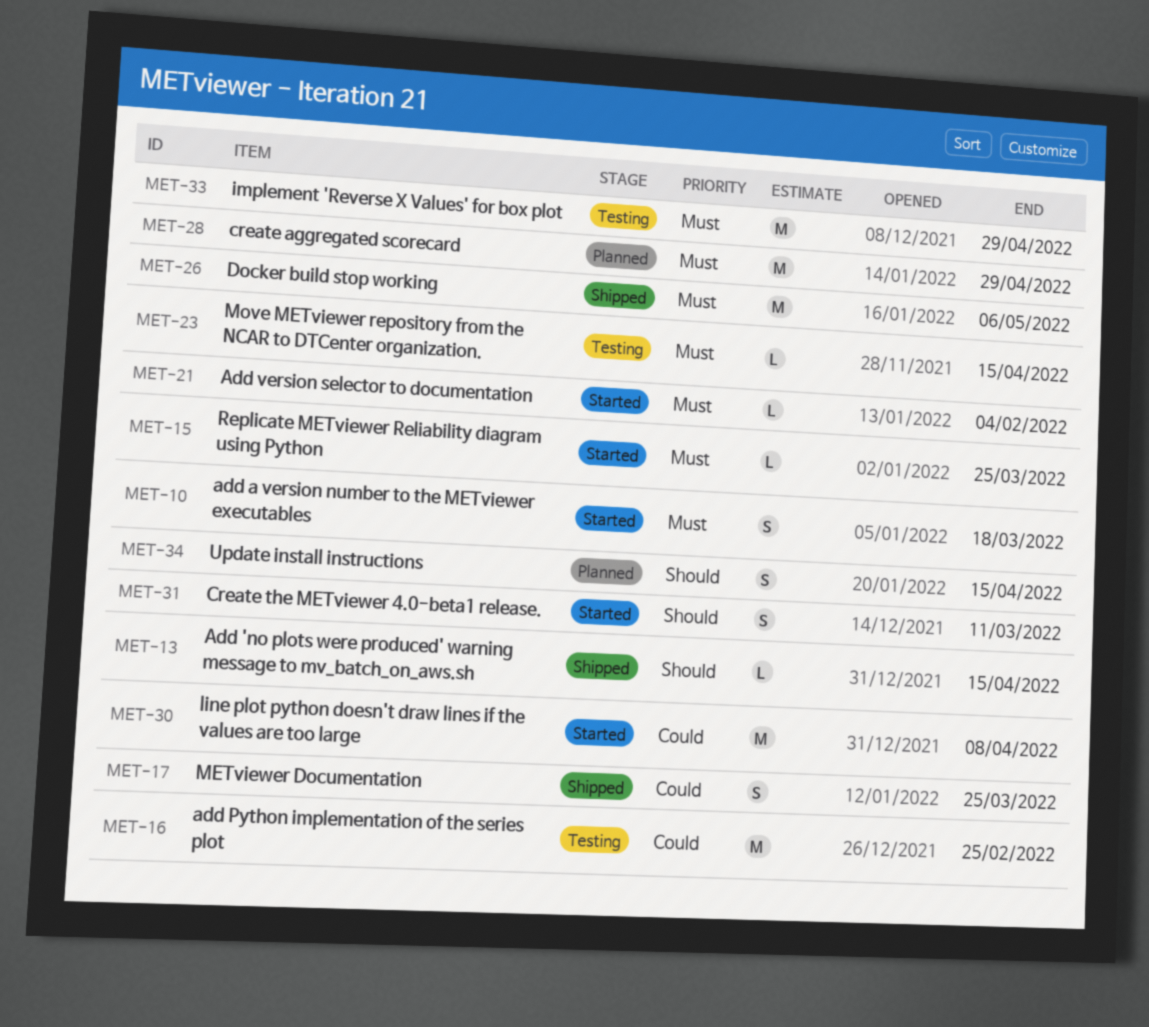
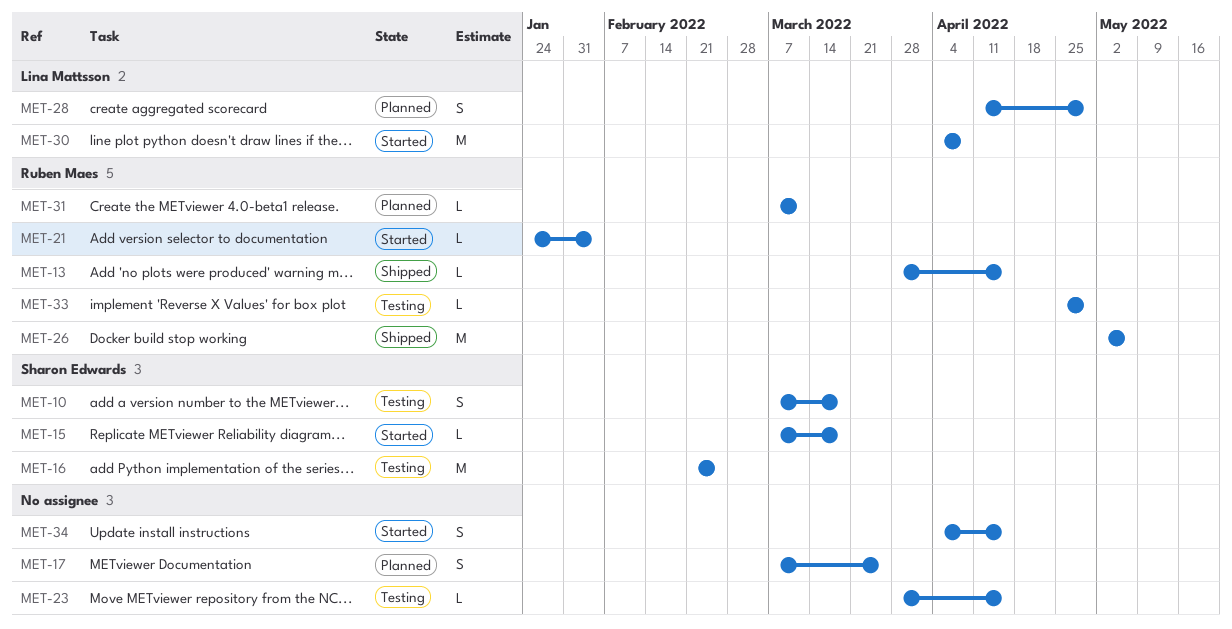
MET-10, status: Started -> Testing
MET-15, due: Mar 25 -> Mar 18
MET-17, status: Shipped -> Planned
MET-28, estimate: M -> S
MET-31, status: Started -> Planned
MET-31, estimate: S -> L
MET-33, estimate: M -> L
MET-34, status: Planned -> Started

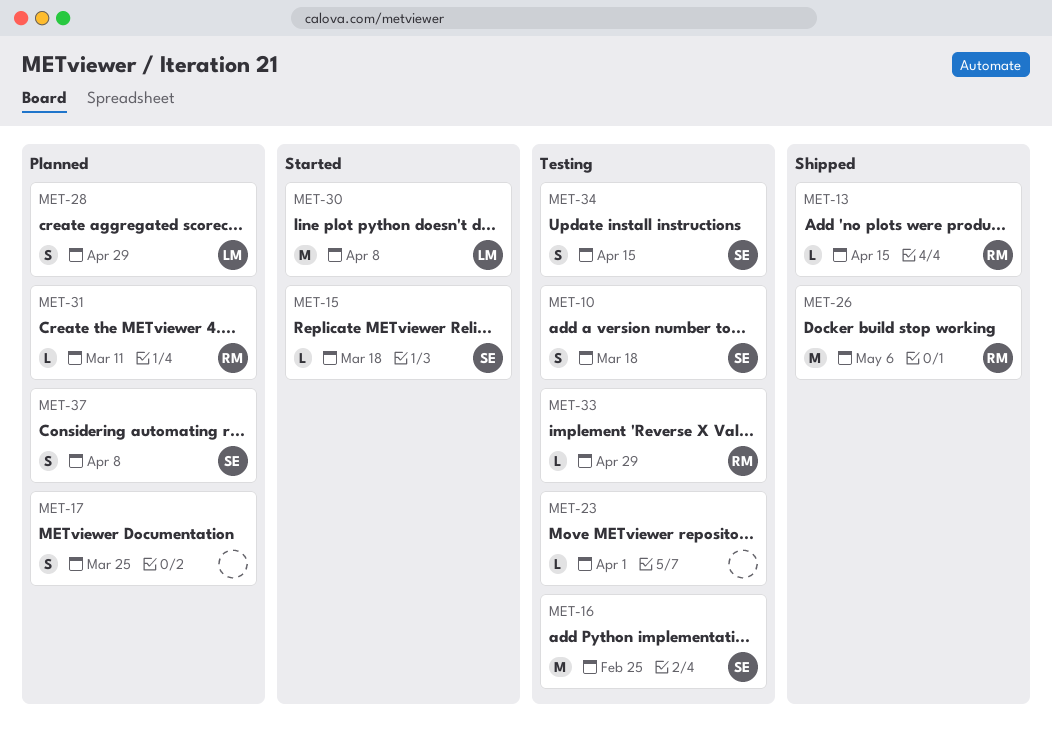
MET-21: present -> none
MET-23, due: Apr 15 -> Apr 1
MET-34, status: Started -> Testing
MET-34, owner: none -> Sharon Edwards
MET-37: none -> present

